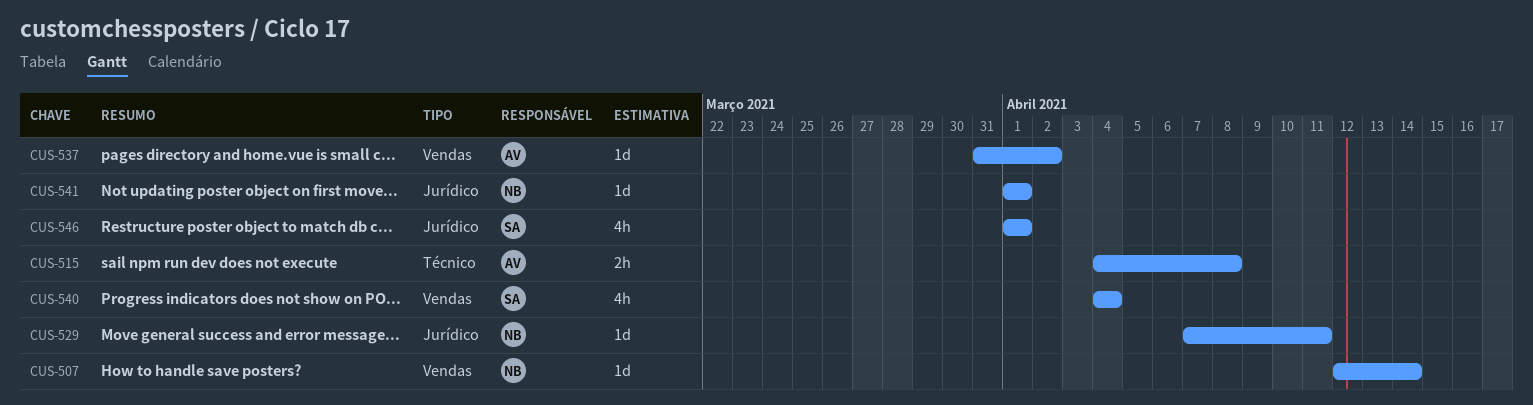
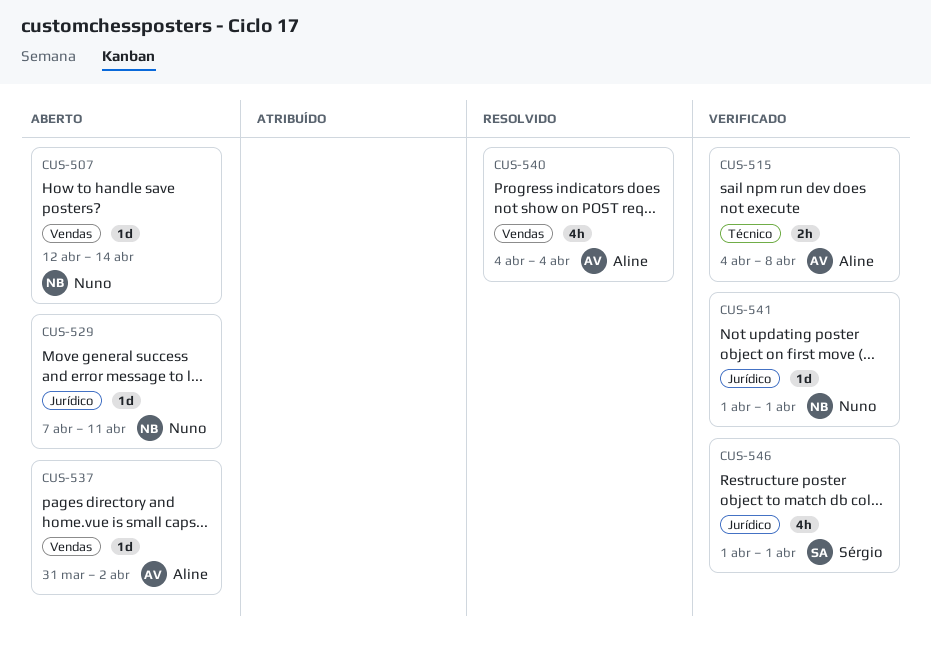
CUS-540, owner: Sérgio -> Aline

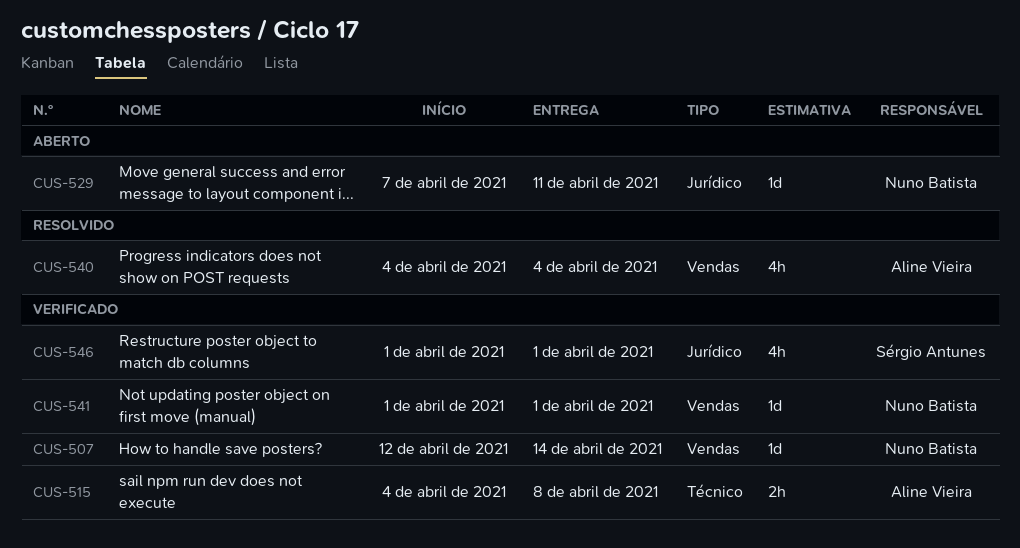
CUS-507, status: Aberto -> Verificado
CUS-537: present -> none
CUS-541, label: Jurídico -> Vendas

